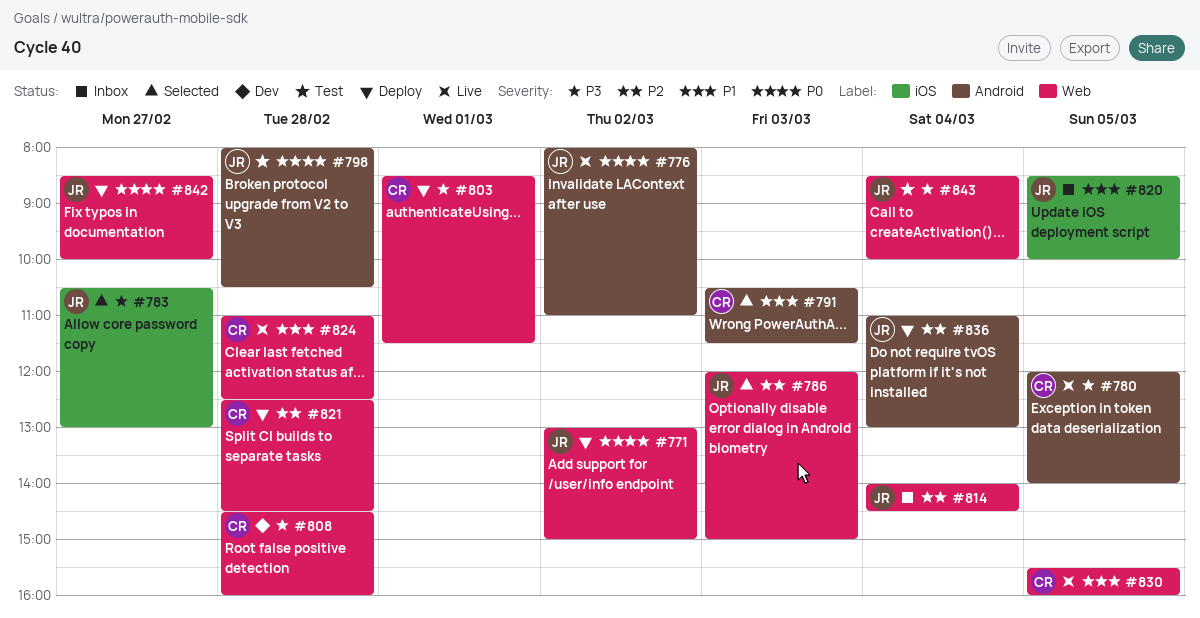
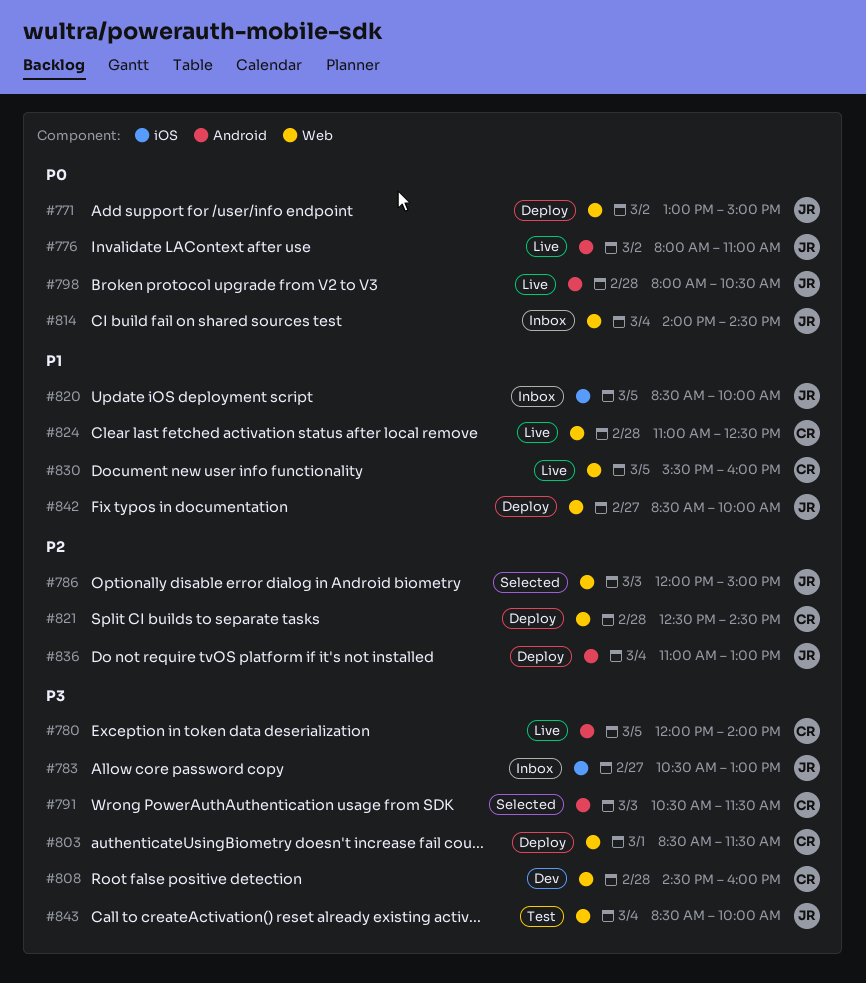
#783, status: Selected -> Inbox
#791, priority: P1 -> P3
#798, status: Test -> Live
#814, priority: P2 -> P0
#842, priority: P0 -> P1

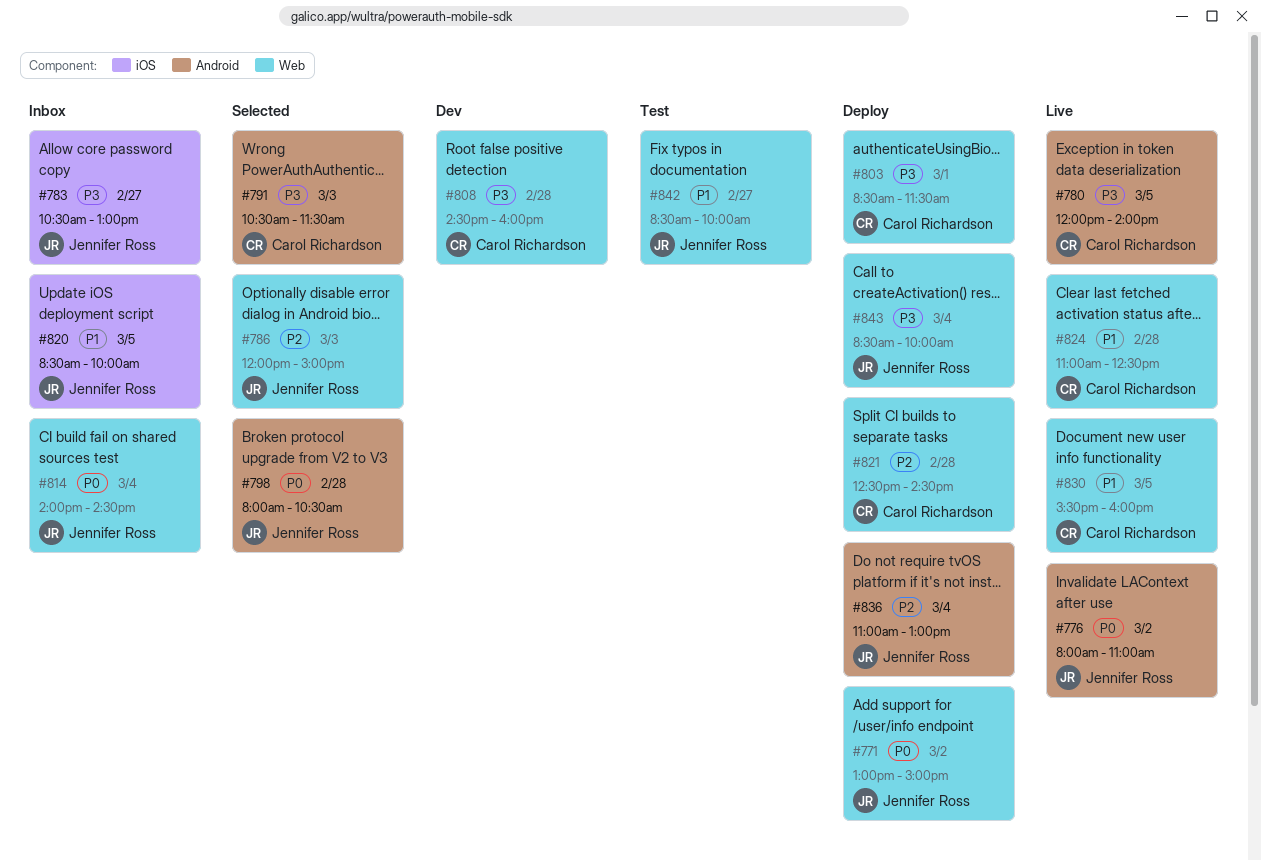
#798, status: Live -> Selected
#842, status: Deploy -> Test
#843, status: Test -> Deploy

